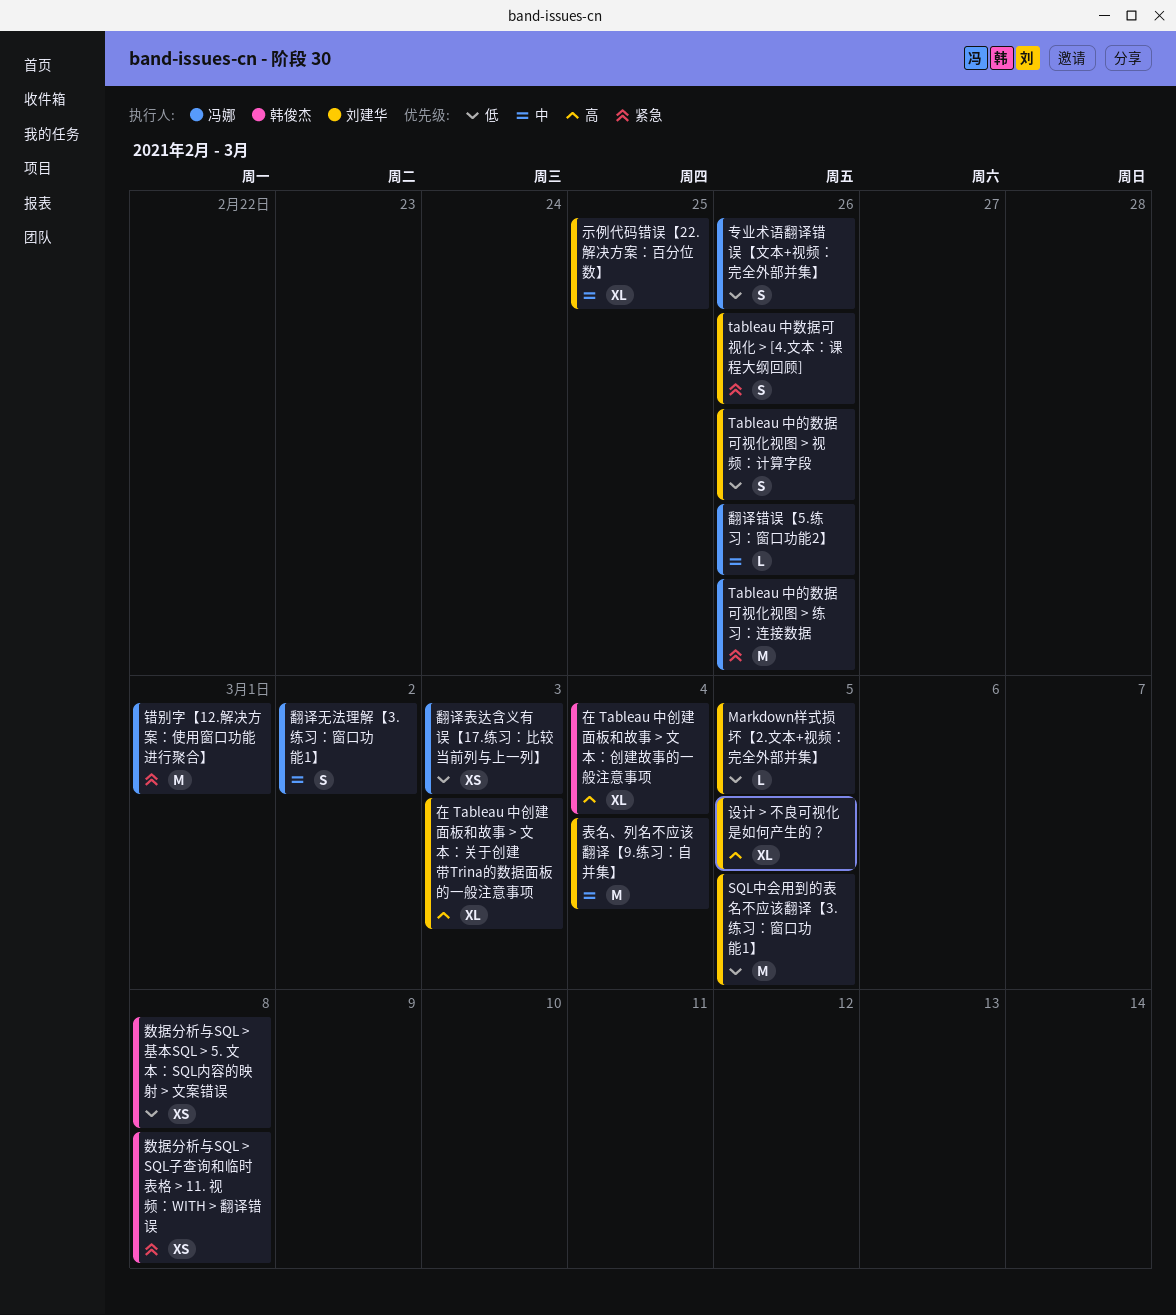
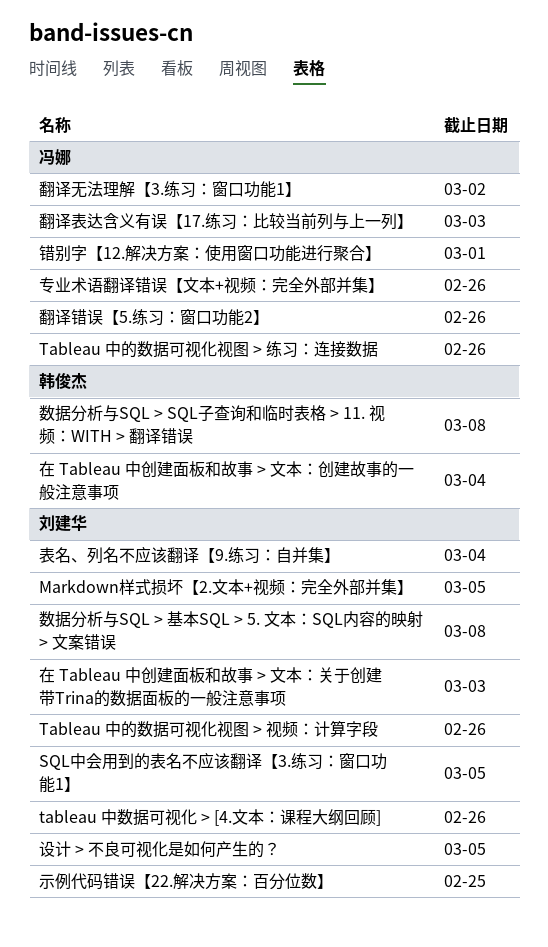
数据分析与SQL > 基本SQL > 5. 文本：SQL内容的映射 > 文案错误, owner: 韩俊杰 -> 刘建华

